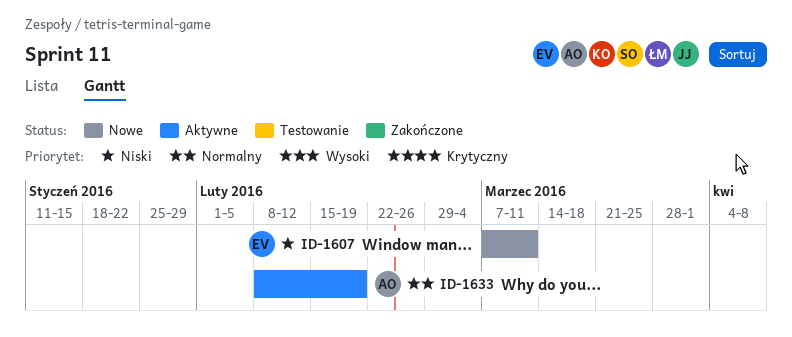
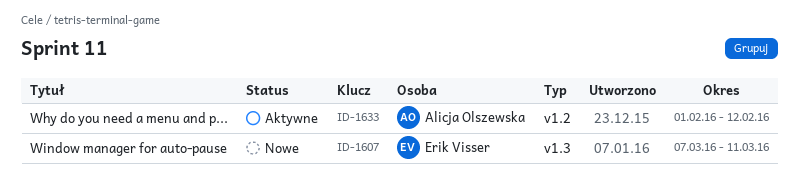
ID-1633, start: Feb 8 -> Feb 1
ID-1633, due: Feb 19 -> Feb 12

